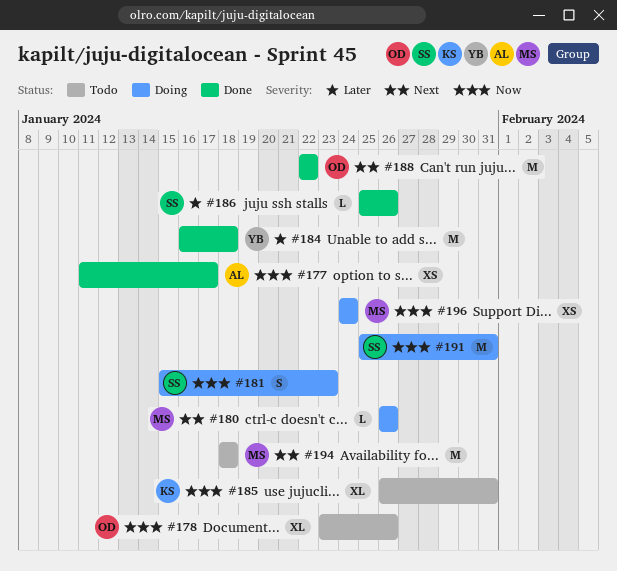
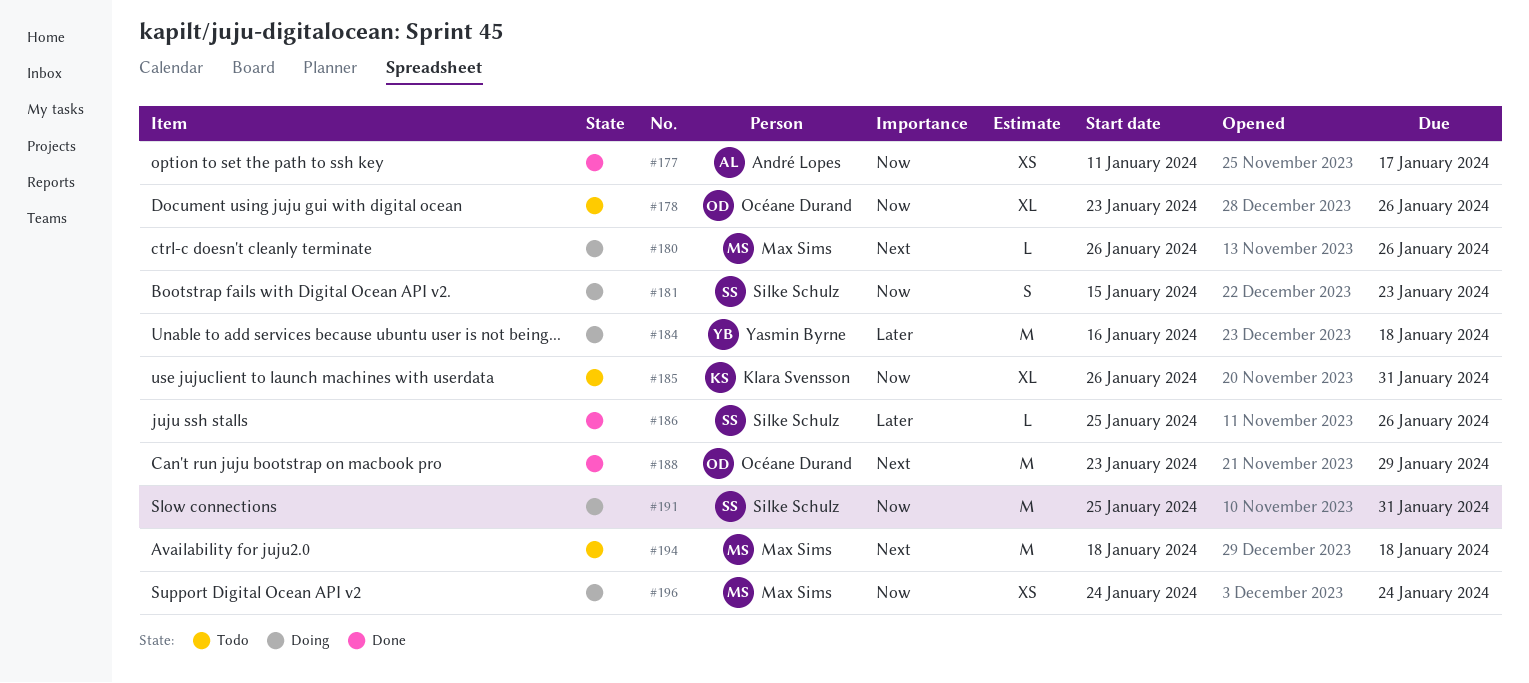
#184, status: Done -> Doing
#188, start: Jan 22 -> Jan 23
#188, due: Jan 22 -> Jan 29

